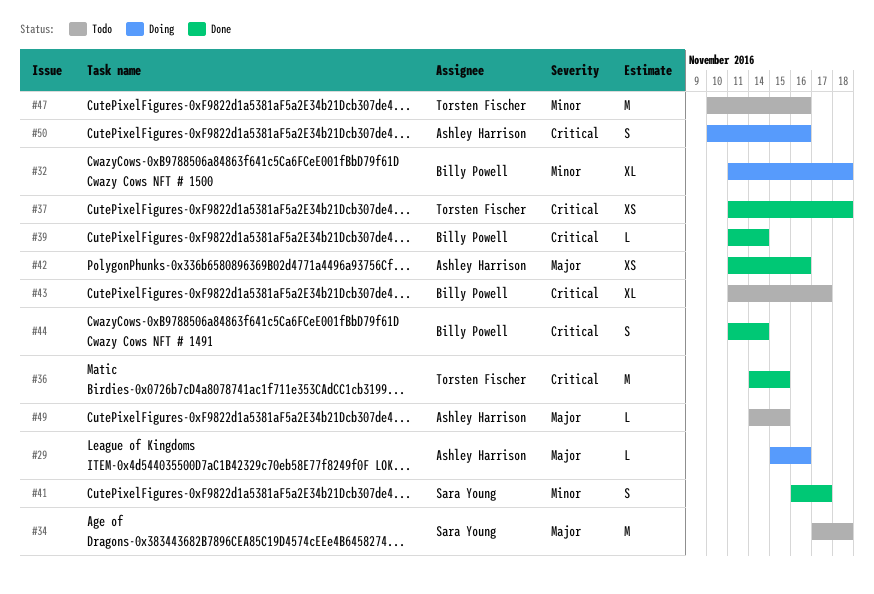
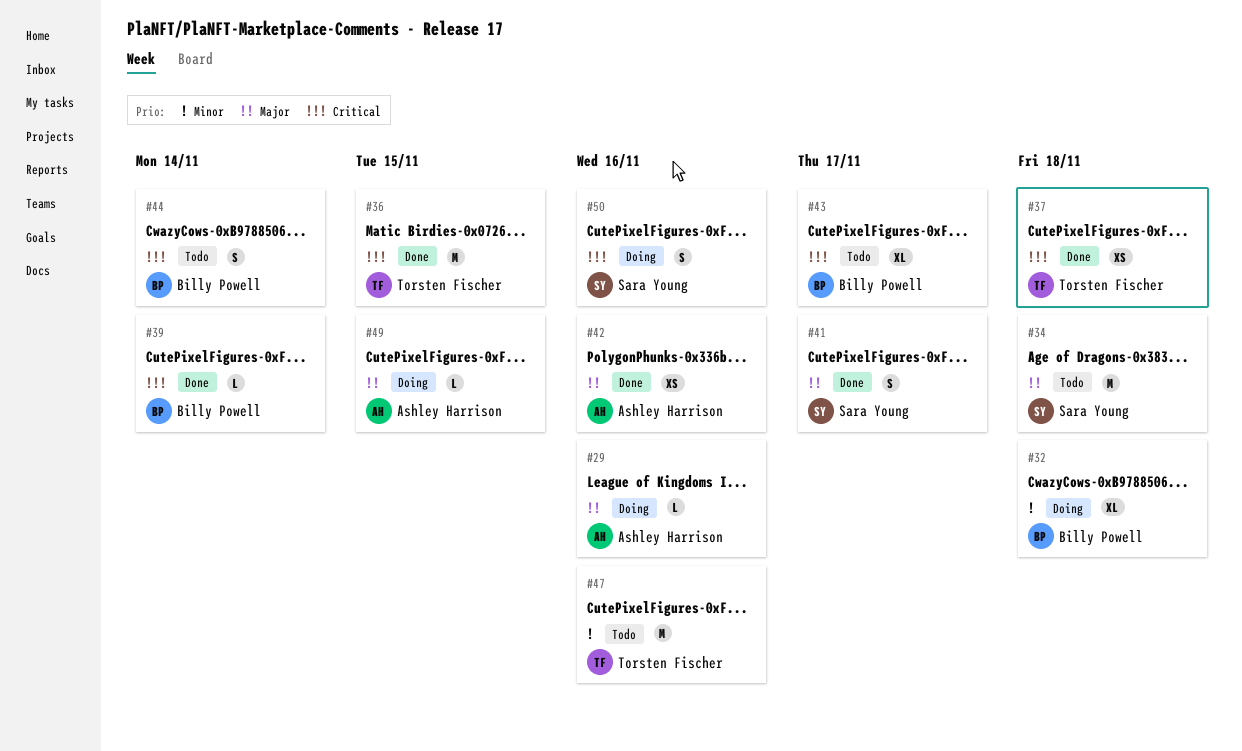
#41, priority: Minor -> Major
#44, status: Done -> Todo
#49, status: Todo -> Doing
#50, owner: Ashley Harrison -> Sara Young

